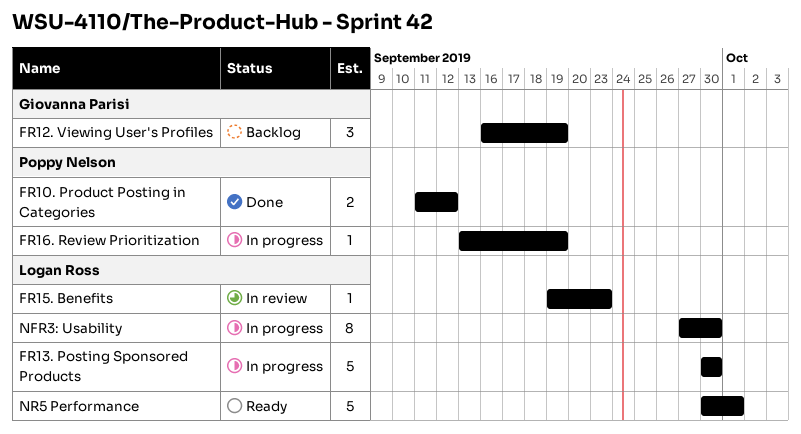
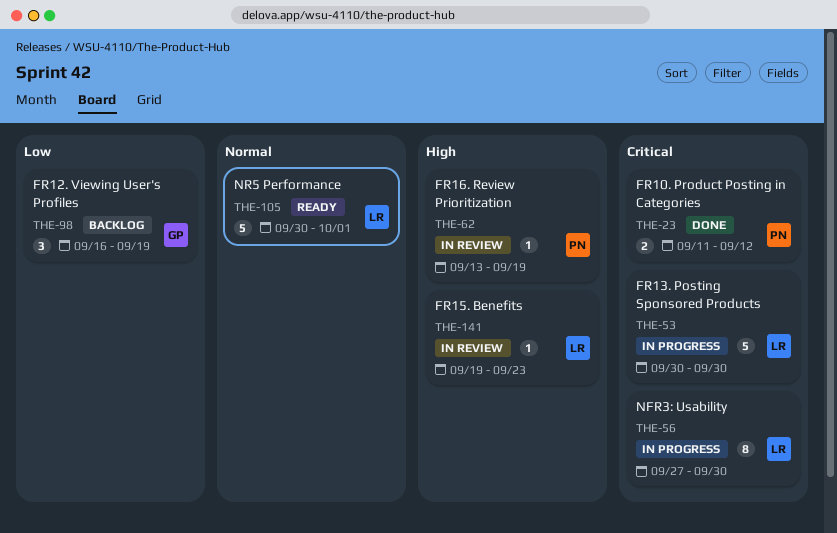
FR16. Review Prioritization, status: In progress -> In review

